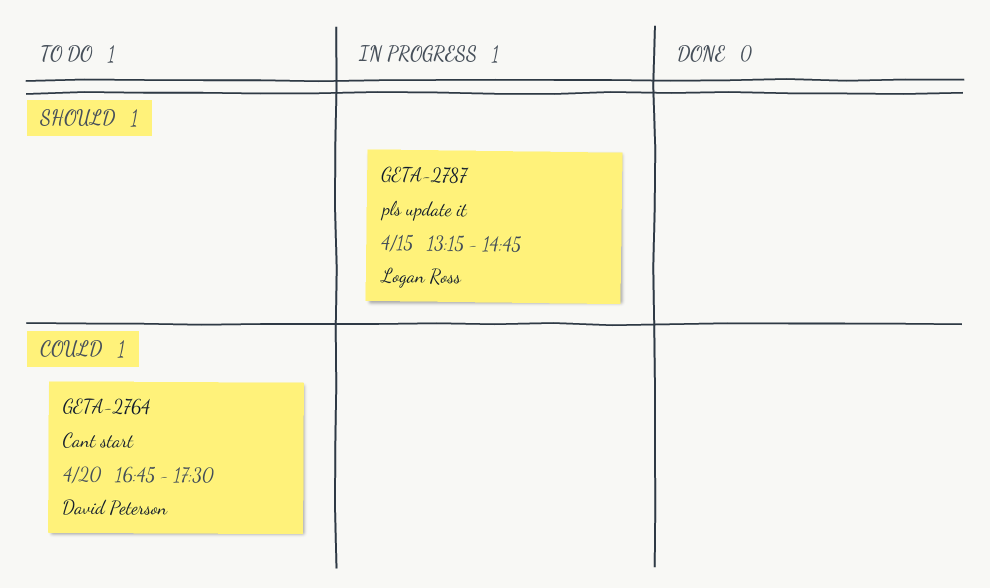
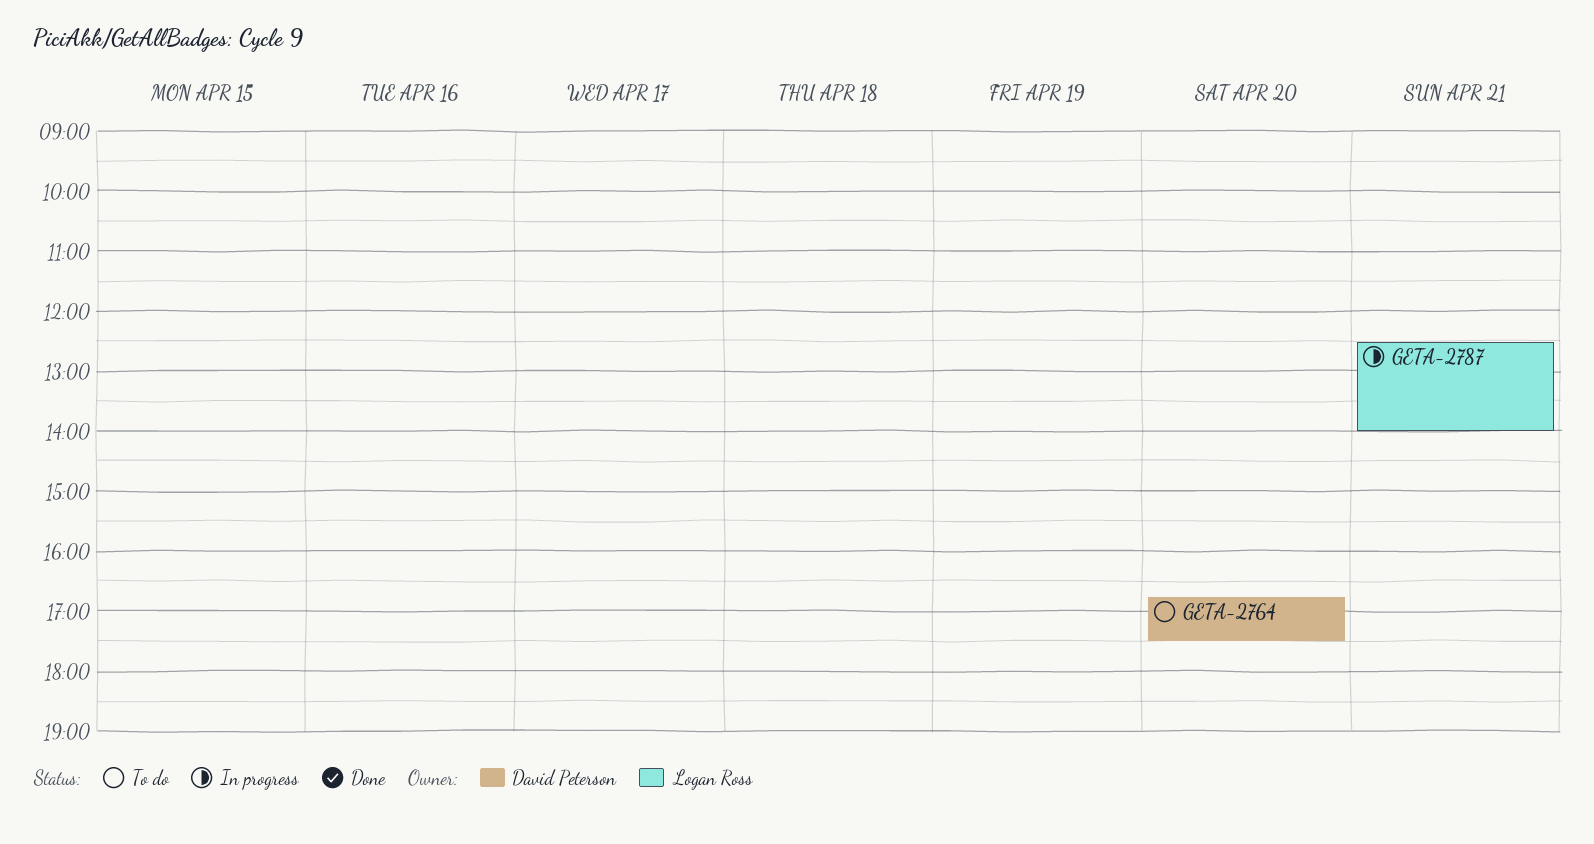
GETA-2787, day: Apr 15 -> Apr 21
GETA-2787, begins: 13:15 -> 12:30
GETA-2787, ends: 14:45 -> 14:00

